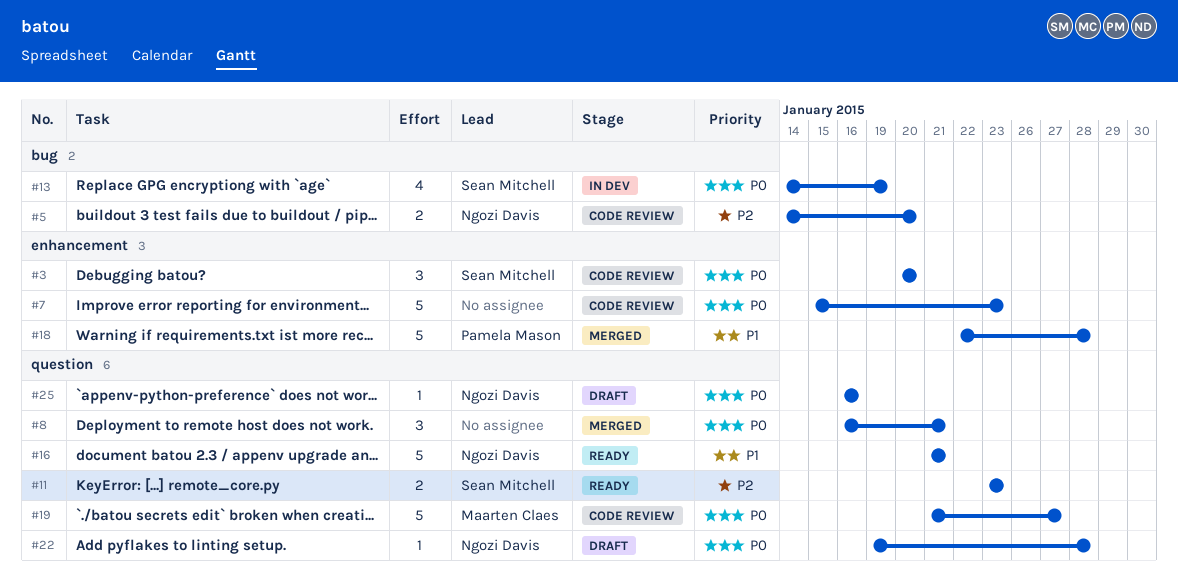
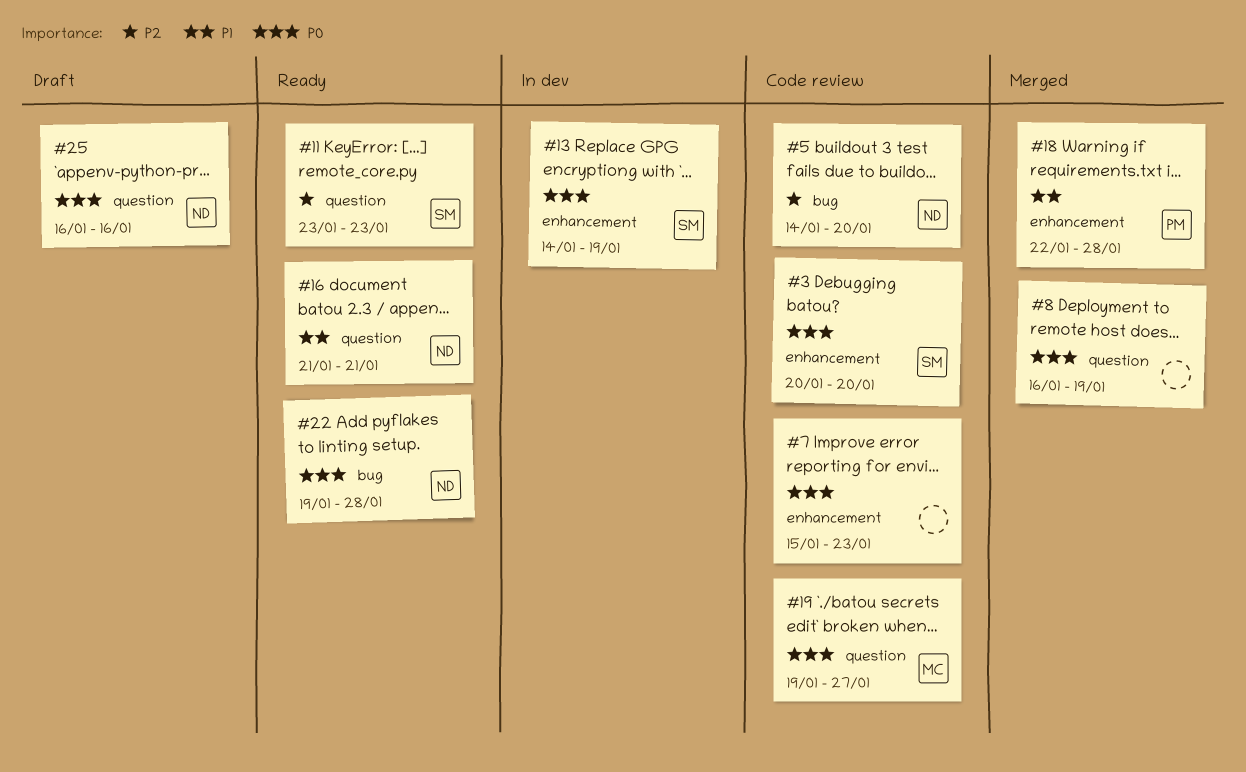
#8, due: Jan 21 -> Jan 19
#13, label: bug -> enhancement
#19, start: Jan 21 -> Jan 19
#22, status: Draft -> Ready
#22, label: question -> bug

